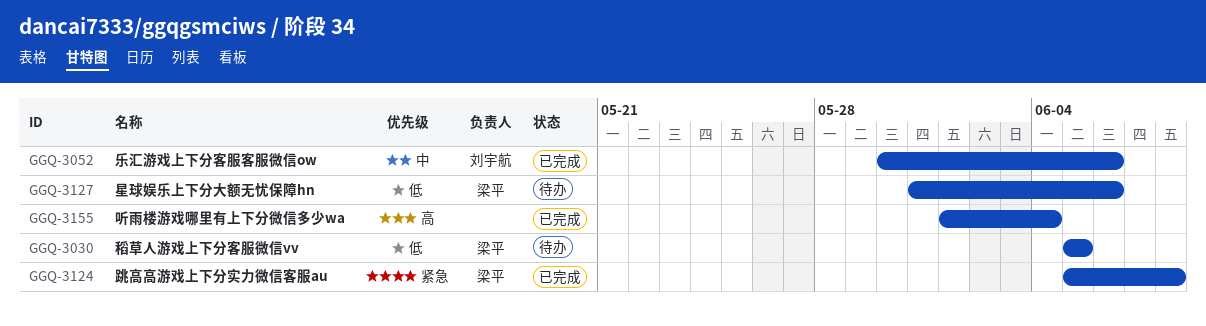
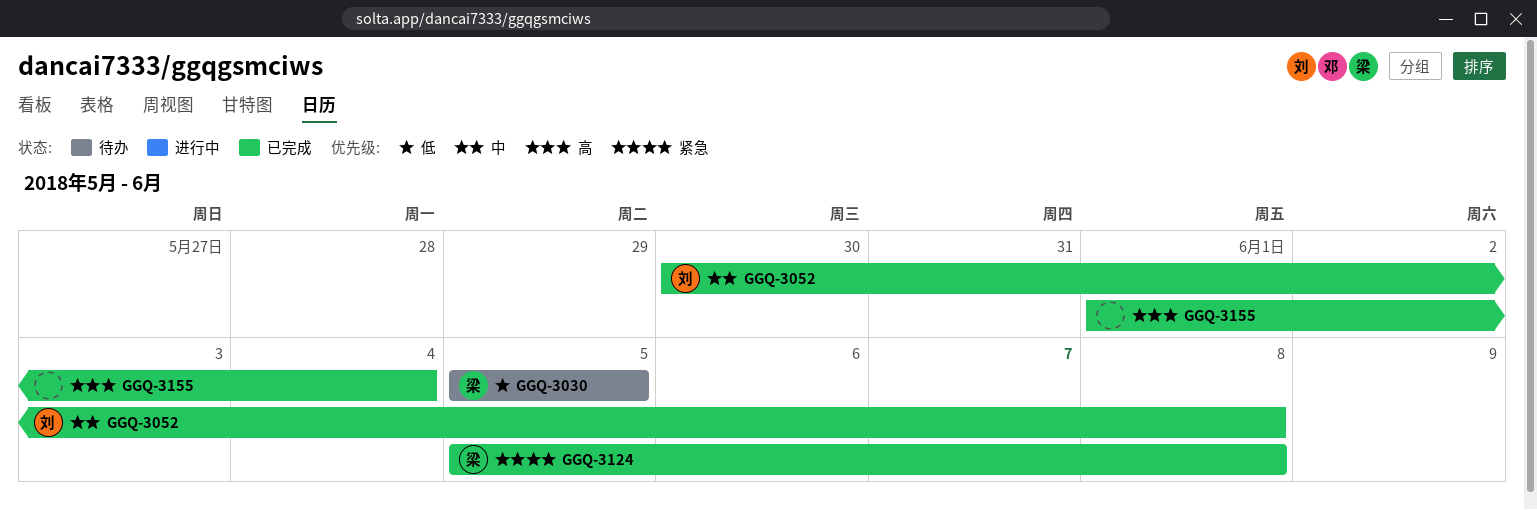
GGQ-3052, due: Jun 6 -> Jun 8
GGQ-3127: present -> none

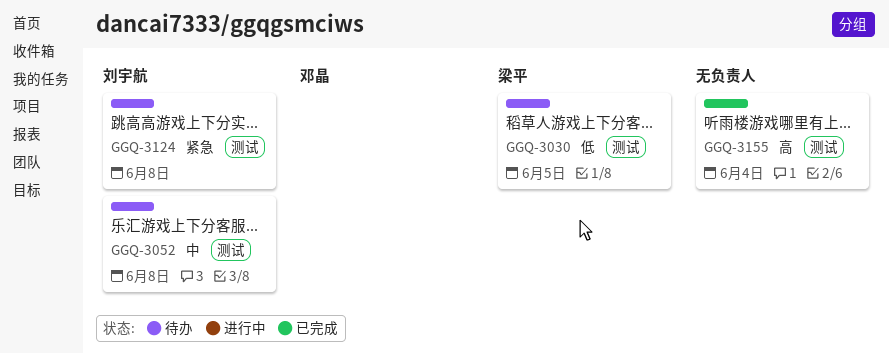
GGQ-3052, status: 已完成 -> 待办
GGQ-3124, status: 已完成 -> 待办
GGQ-3124, owner: 梁平 -> 刘宇航

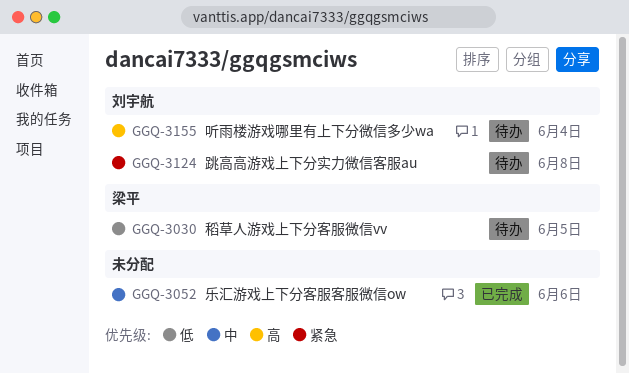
GGQ-3052, status: 待办 -> 已完成
GGQ-3052, owner: 刘宇航 -> none
GGQ-3052, due: Jun 8 -> Jun 6
GGQ-3155, status: 已完成 -> 待办
GGQ-3155, owner: none -> 刘宇航

